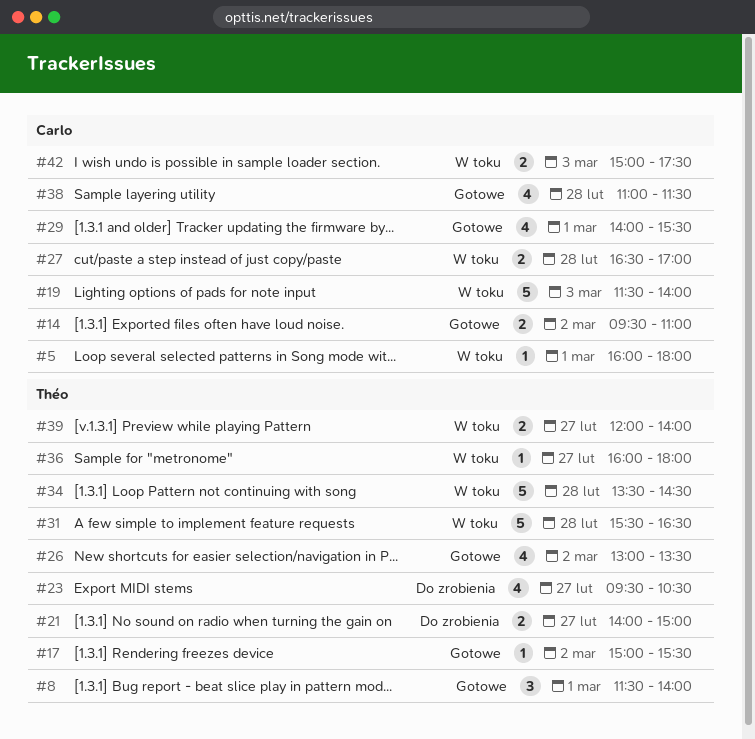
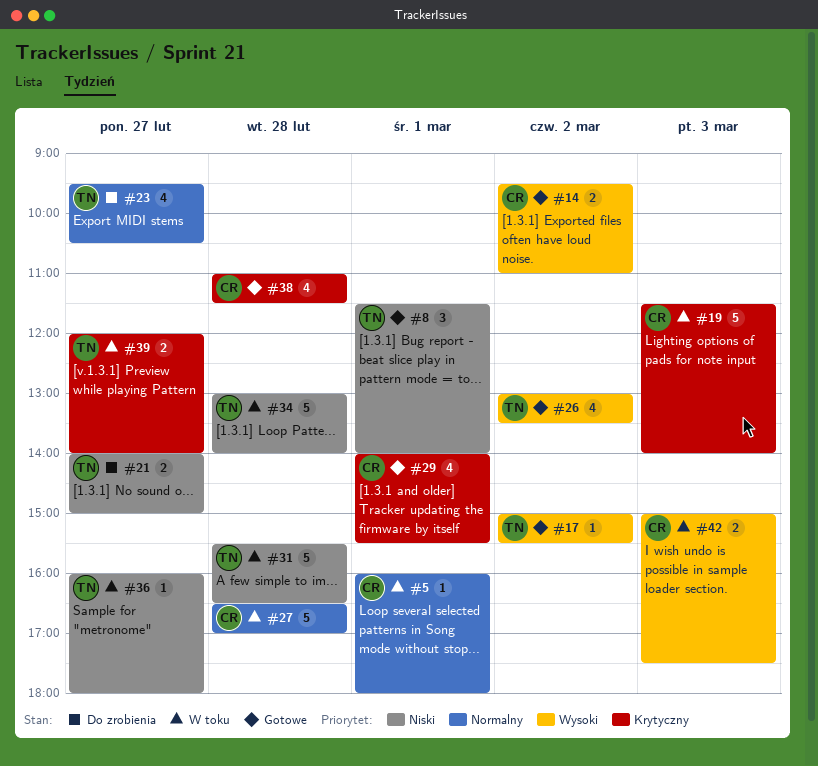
#27, estimate: 2 -> 5
#34, begins: 13:30 -> 13:00
#34, ends: 14:30 -> 14:00

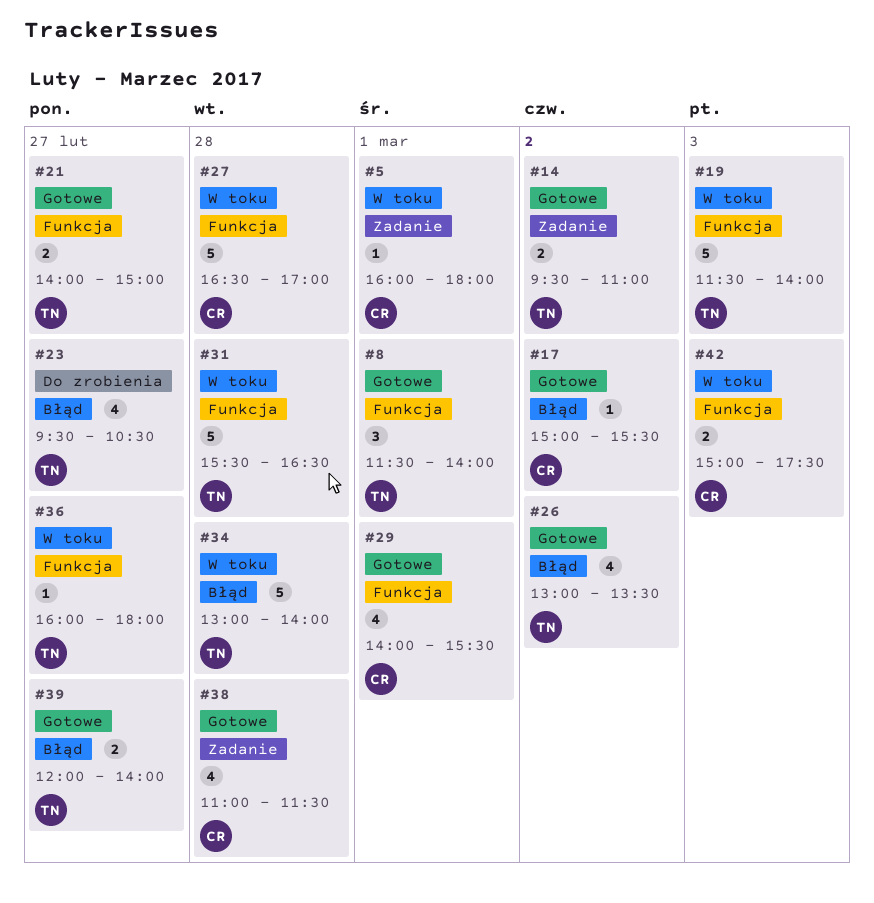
#14, owner: CR -> TN
#17, owner: TN -> CR
#19, owner: CR -> TN
#21, status: Do zrobienia -> Gotowe
#39, status: W toku -> Gotowe

